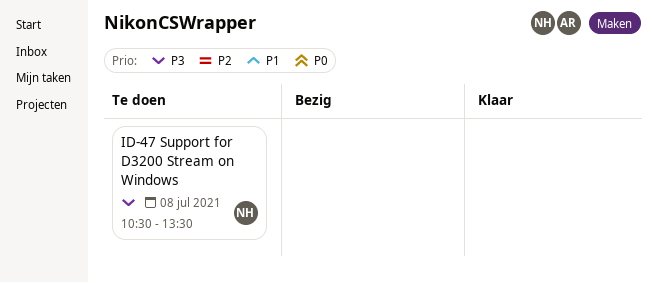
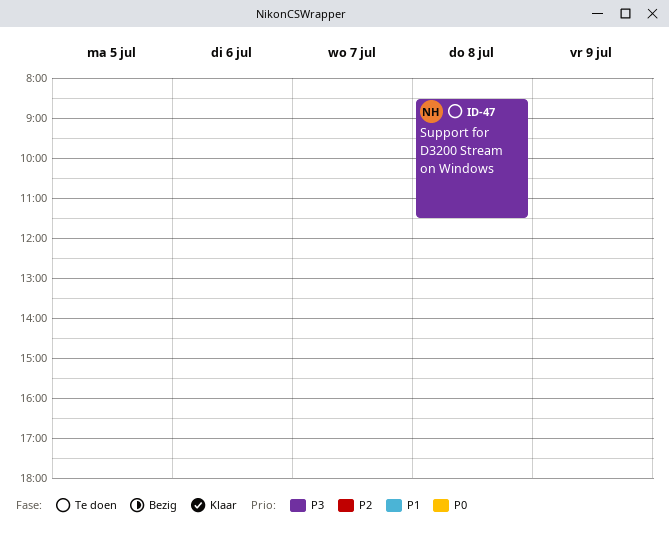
ID-47, begins: 10:30 -> 08:30
ID-47, ends: 13:30 -> 11:30

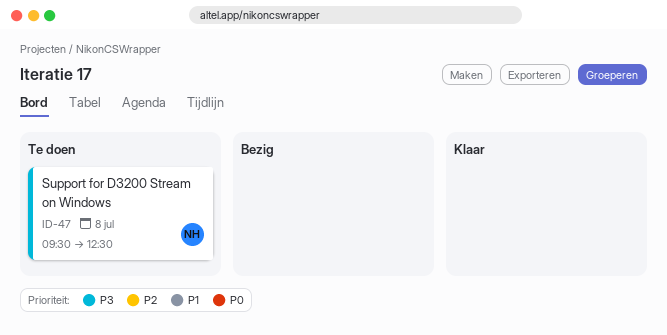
ID-47, begins: 08:30 -> 09:30
ID-47, ends: 11:30 -> 12:30

